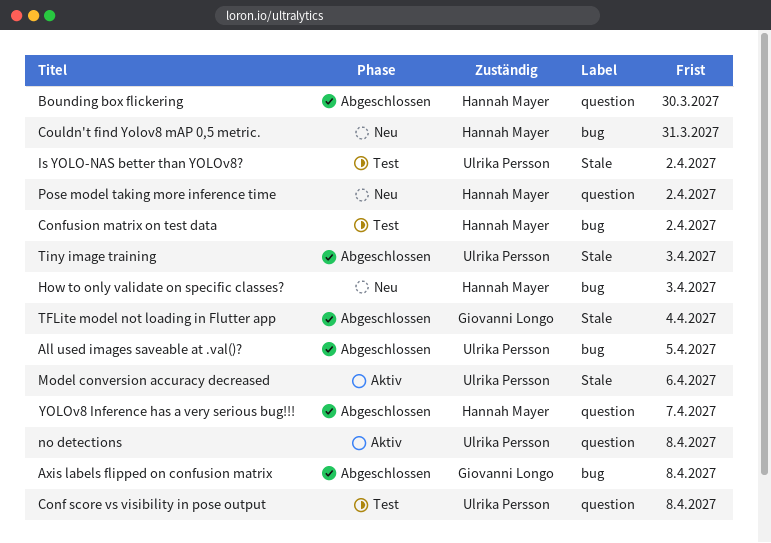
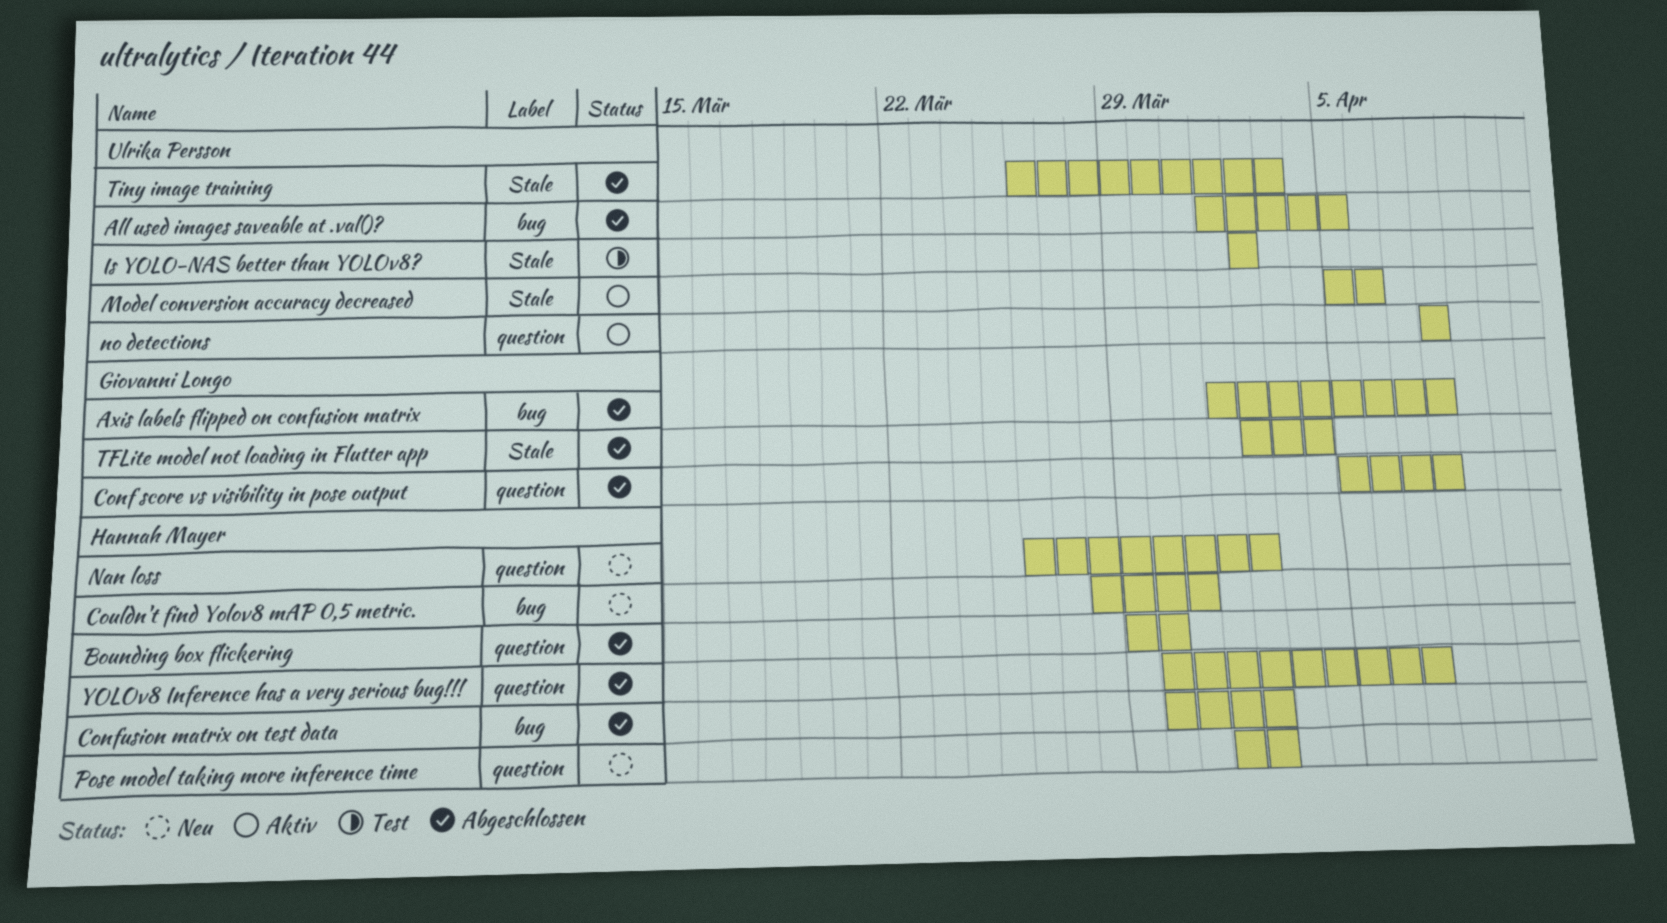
Conf score vs visibility in pose output, status: Test -> Abgeschlossen
Conf score vs visibility in pose output, owner: Ulrika Persson -> Giovanni Longo
Confusion matrix on test data, status: Test -> Abgeschlossen
How to only validate on specific classes?: present -> none
Nan loss: none -> present

